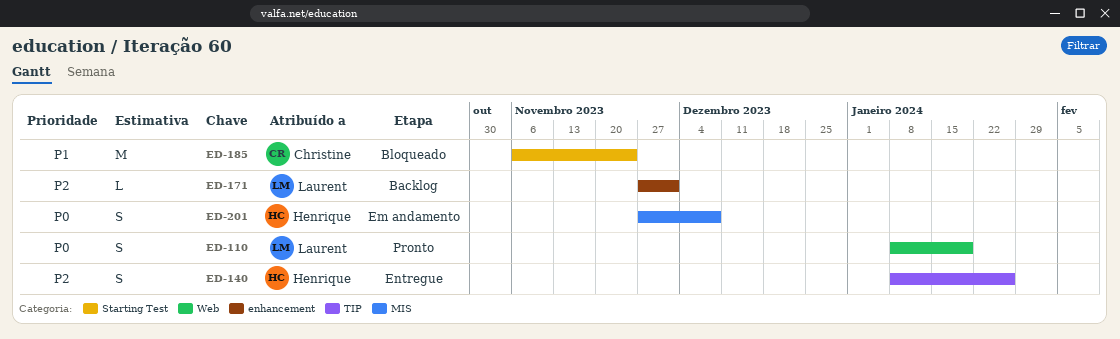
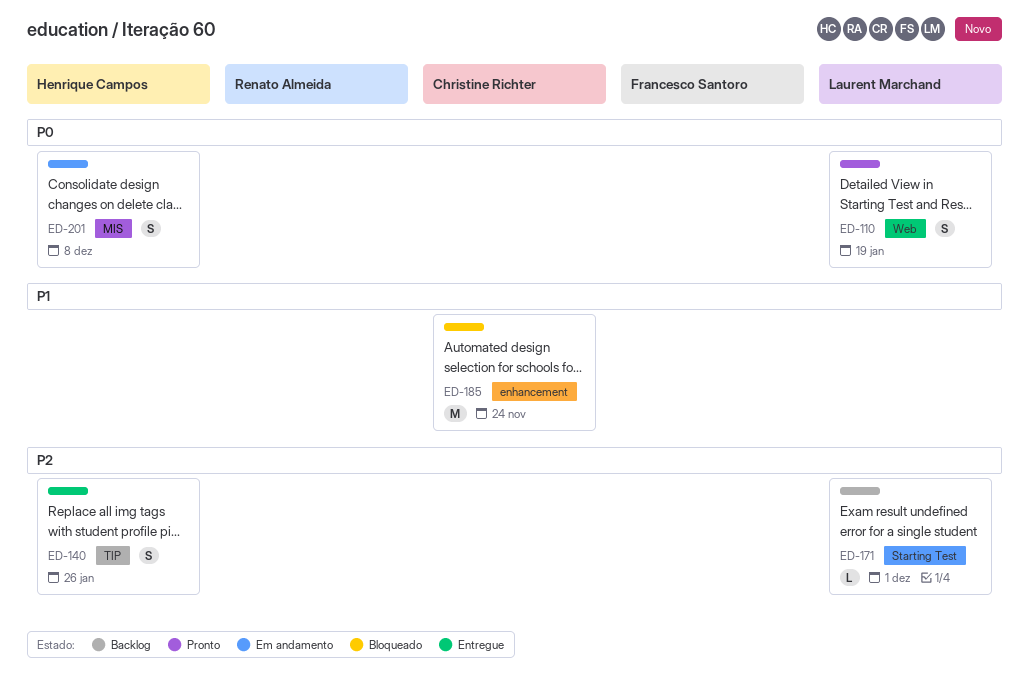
ED-171, label: enhancement -> Starting Test
ED-185, label: Starting Test -> enhancement

